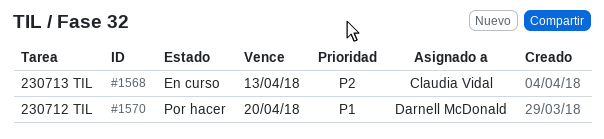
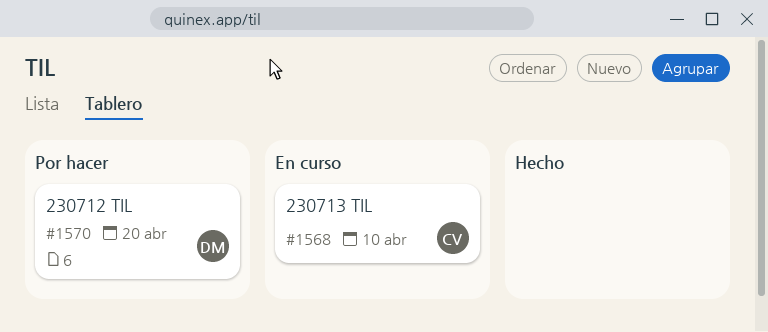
#1568, due: Apr 13 -> Apr 10

